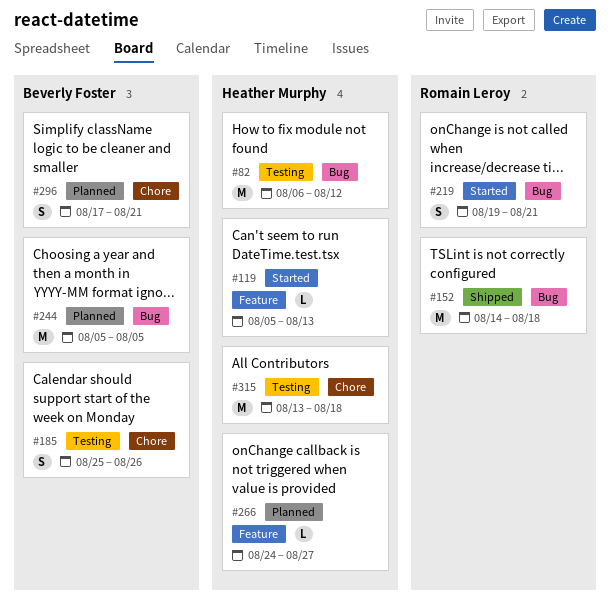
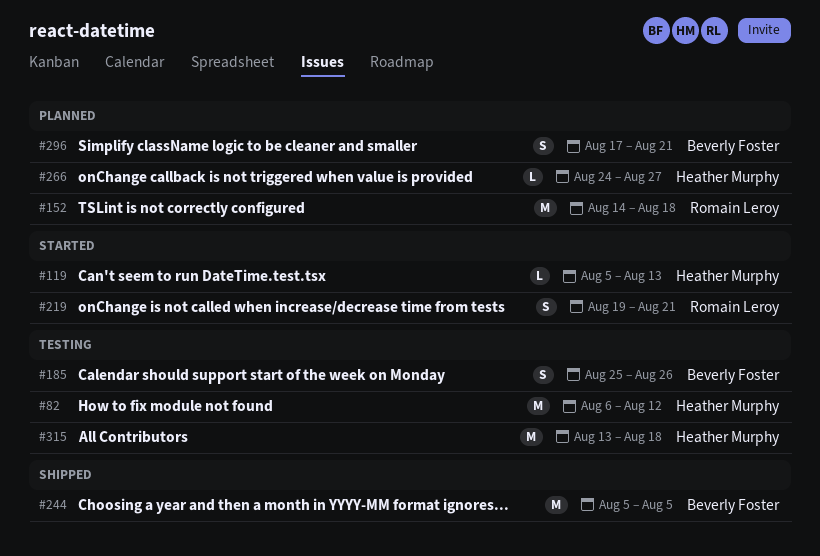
#152, status: Shipped -> Planned
#244, status: Planned -> Shipped

